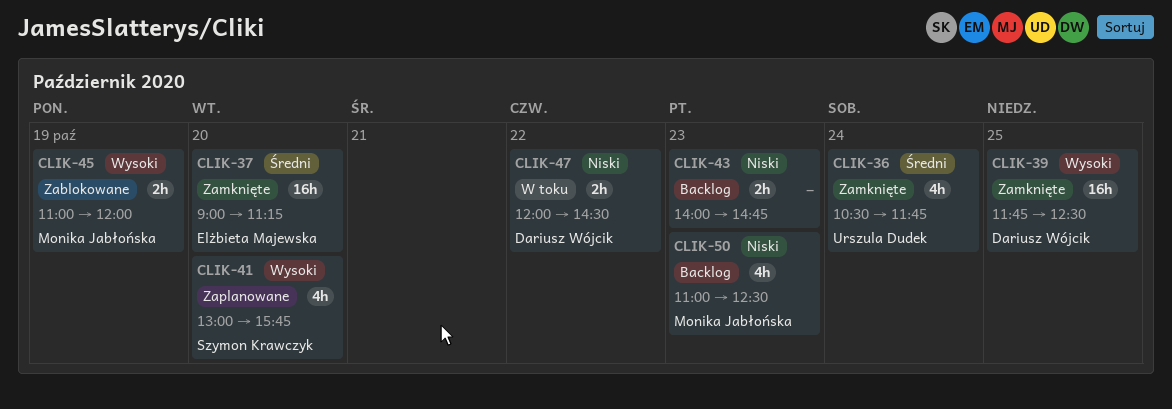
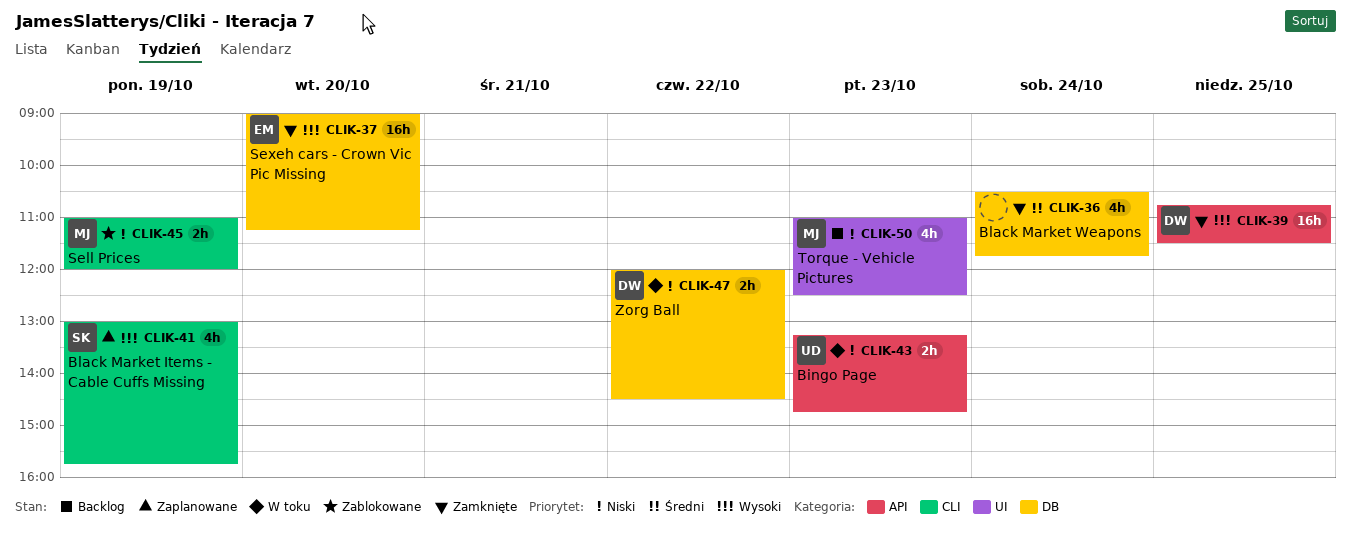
CLIK-36, owner: Urszula Dudek -> none
CLIK-37, priority: Średni -> Wysoki
CLIK-39, begins: 11:45 -> 10:45
CLIK-39, ends: 12:30 -> 11:30
CLIK-41, day: Oct 20 -> Oct 19
CLIK-43, status: Backlog -> W toku
CLIK-43, owner: none -> Urszula Dudek
CLIK-43, begins: 14:00 -> 13:15
CLIK-45, priority: Wysoki -> Niski

